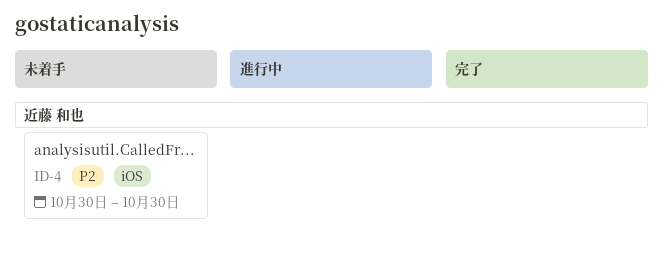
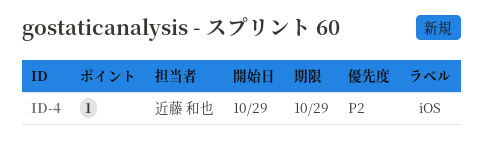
ID-4, start: Oct 30 -> Oct 29
ID-4, due: Oct 30 -> Oct 29

